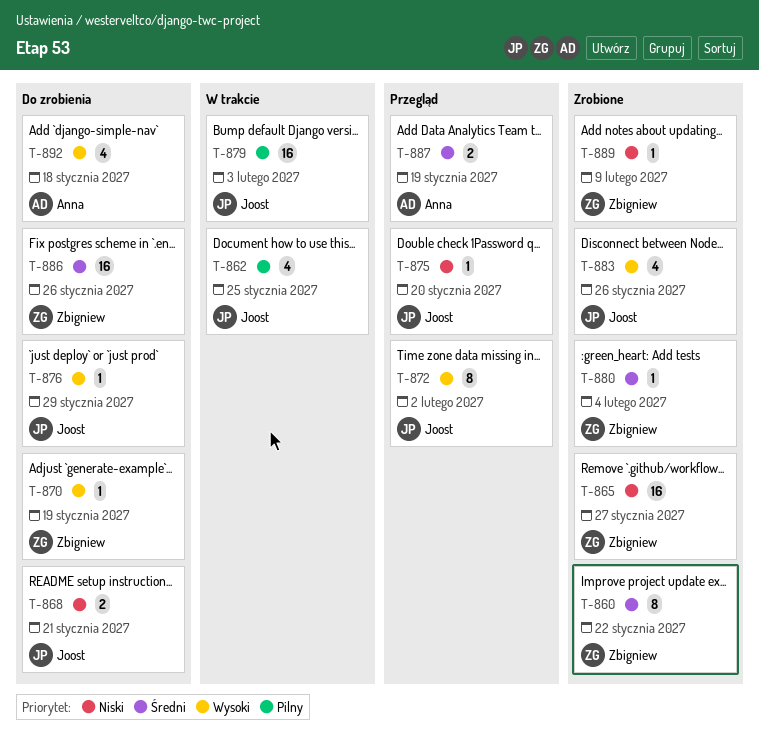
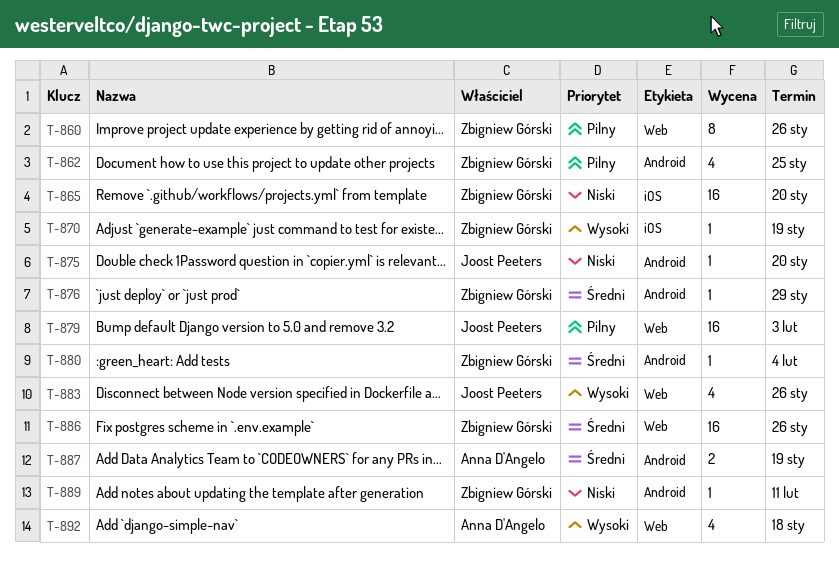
T-860, priority: Średni -> Pilny
T-860, due: Jan 22 -> Jan 26
T-862, owner: Joost Peeters -> Zbigniew Górski
T-865, due: Jan 27 -> Jan 20
T-868: present -> none
T-872: present -> none
T-876, owner: Joost Peeters -> Zbigniew Górski
T-876, priority: Wysoki -> Średni
T-889, due: Feb 9 -> Feb 11

